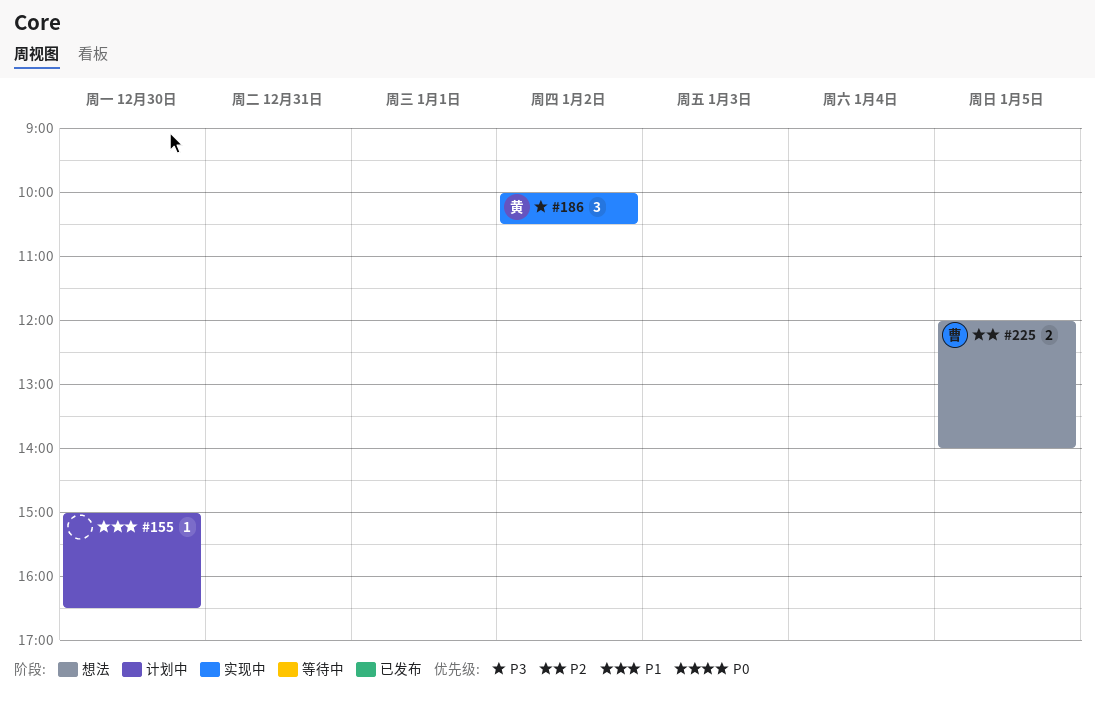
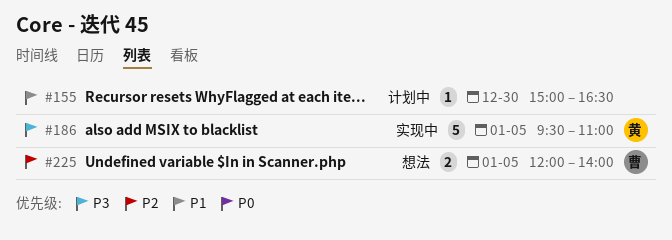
#186, estimate: 3 -> 5
#186, day: Jan 2 -> Jan 5
#186, begins: 10:00 -> 09:30
#186, ends: 10:30 -> 11:00

